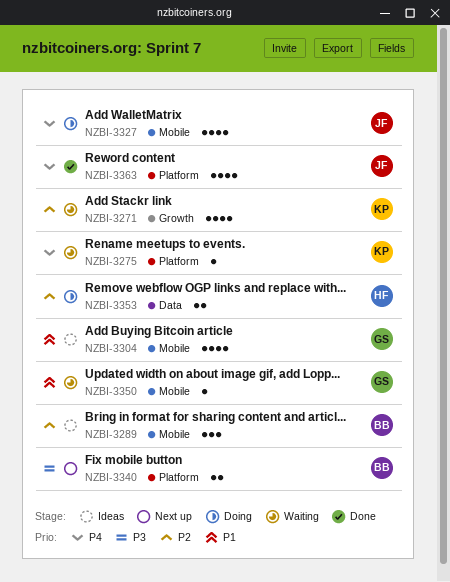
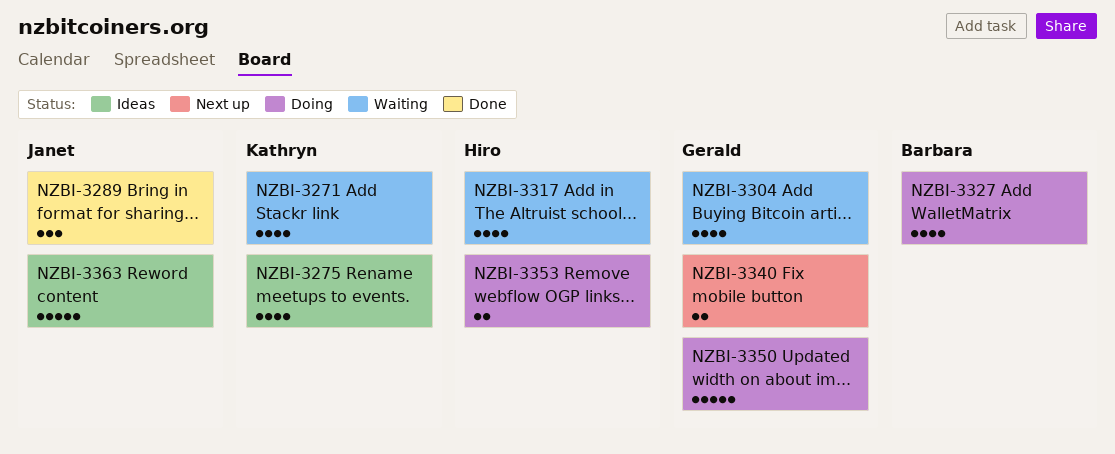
NZBI-3275, status: Waiting -> Ideas
NZBI-3275, estimate: 1 -> 4
NZBI-3289, status: Ideas -> Done
NZBI-3289, owner: Barbara -> Janet
NZBI-3304, status: Ideas -> Waiting
NZBI-3317: none -> present
NZBI-3327, owner: Janet -> Barbara
NZBI-3340, owner: Barbara -> Gerald
NZBI-3350, status: Waiting -> Doing
NZBI-3350, estimate: 1 -> 5
NZBI-3363, status: Done -> Ideas
NZBI-3363, estimate: 4 -> 5

